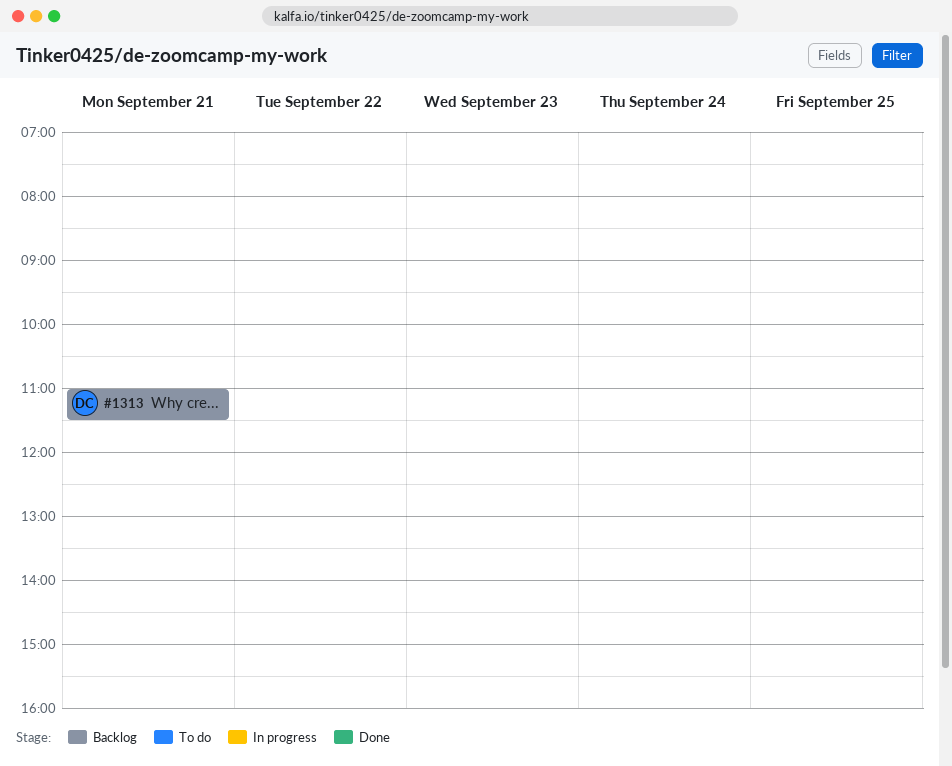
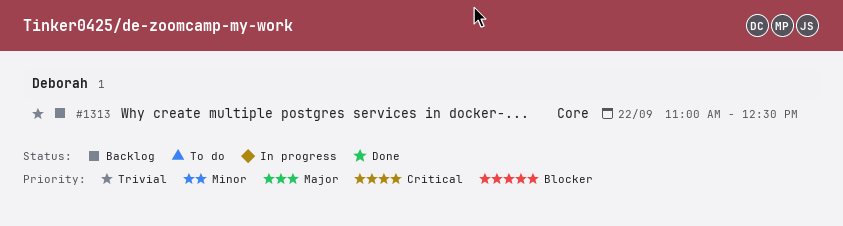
#1313, day: Sep 21 -> Sep 22
#1313, ends: 11:30 -> 12:30

